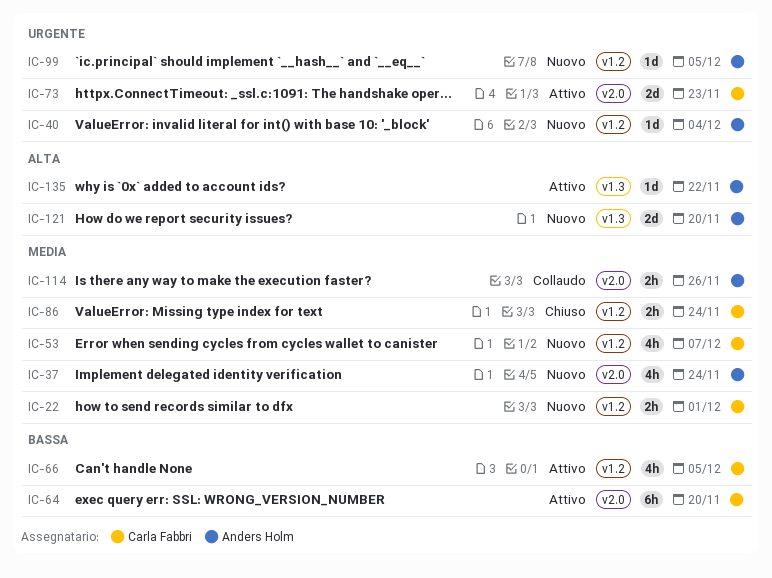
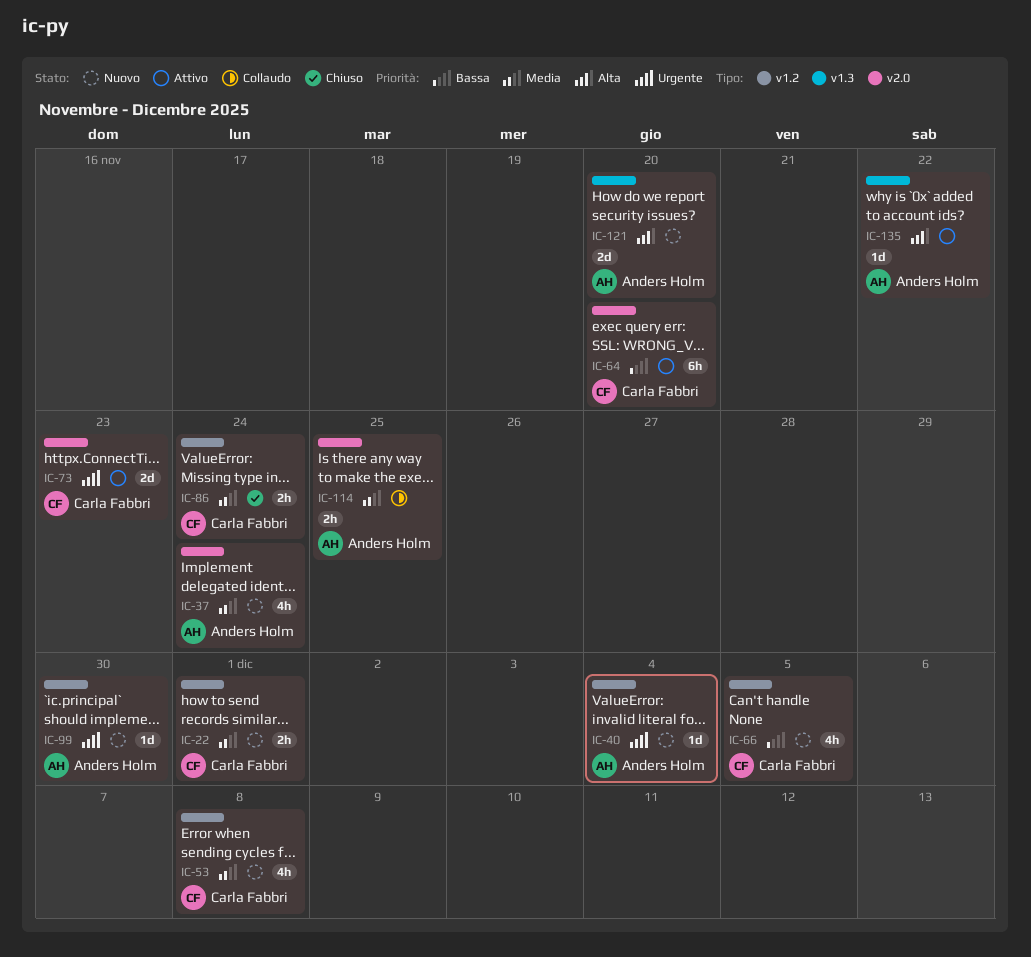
IC-53, due: Dec 7 -> Dec 8
IC-66, status: Attivo -> Nuovo
IC-99, due: Dec 5 -> Nov 30
IC-114, due: Nov 26 -> Nov 25

